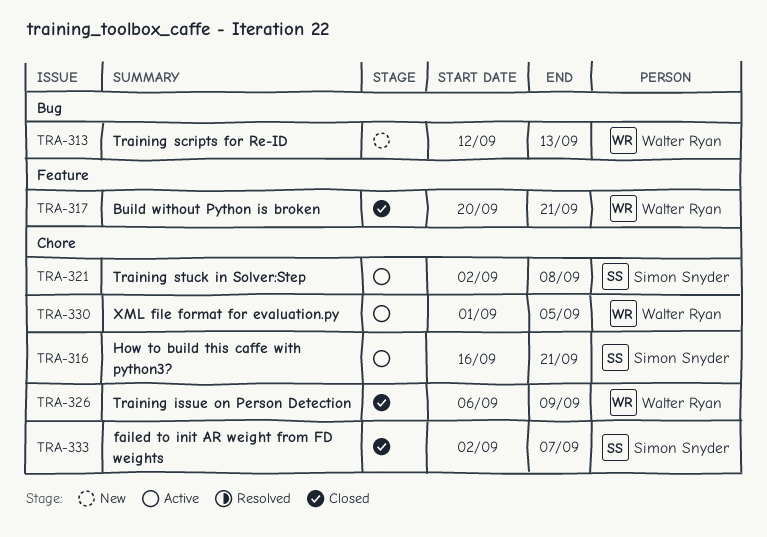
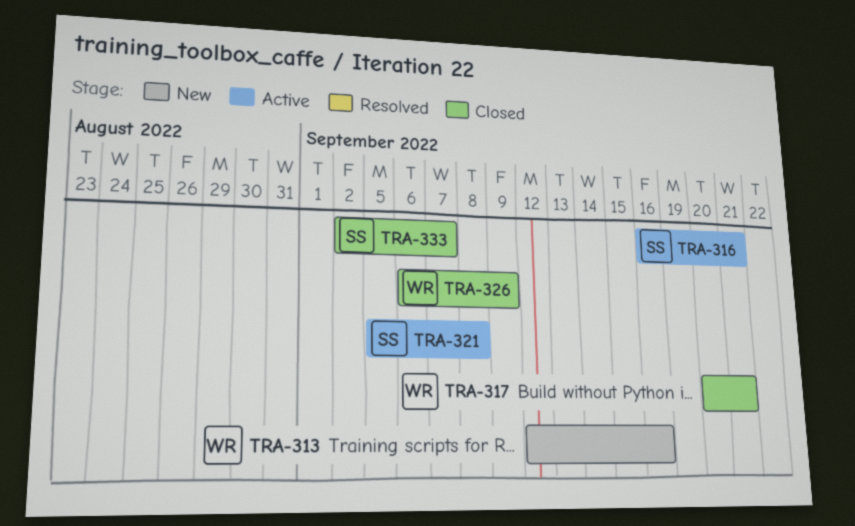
TRA-313, due: Sep 13 -> Sep 16
TRA-321, start: Sep 2 -> Sep 5
TRA-330: present -> none

